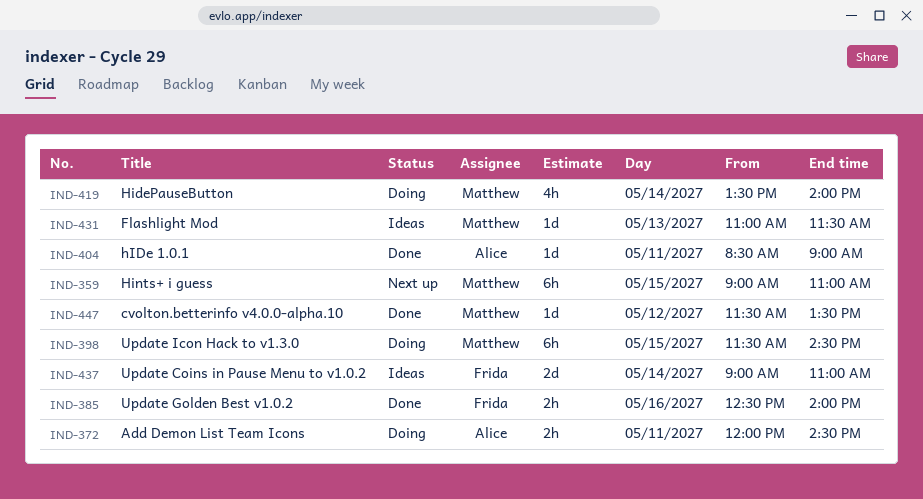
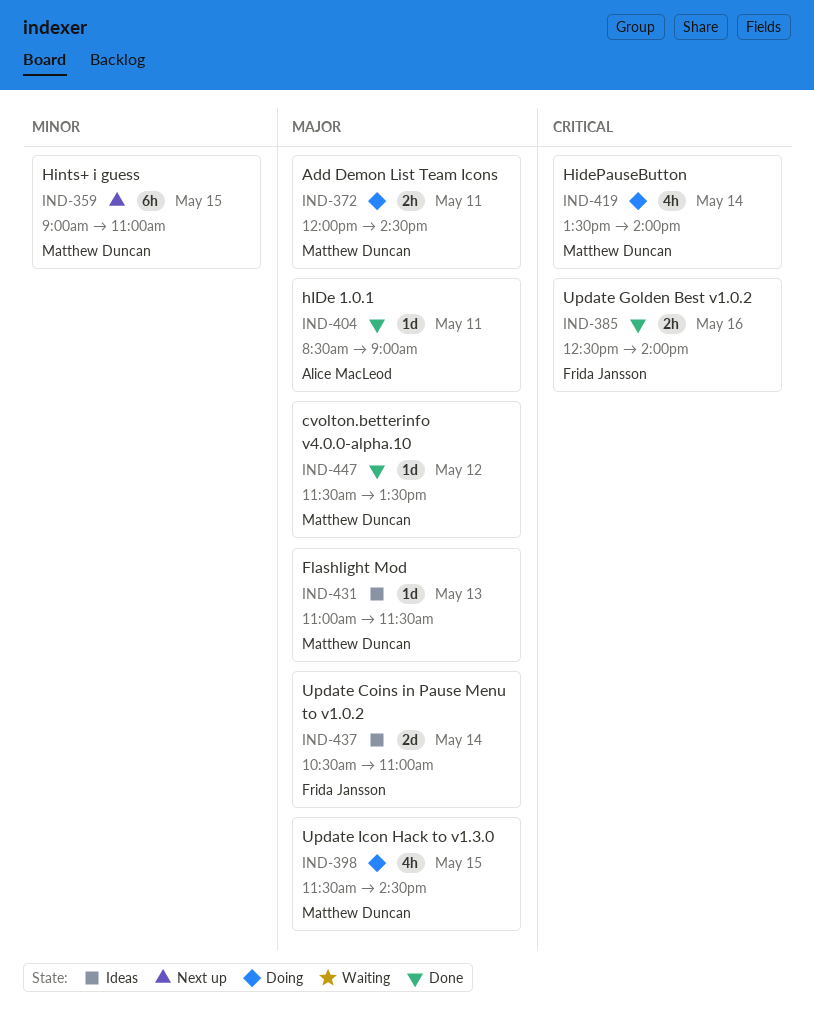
IND-372, owner: Alice MacLeod -> Matthew Duncan
IND-398, estimate: 6h -> 4h
IND-437, begins: 09:00 -> 10:30

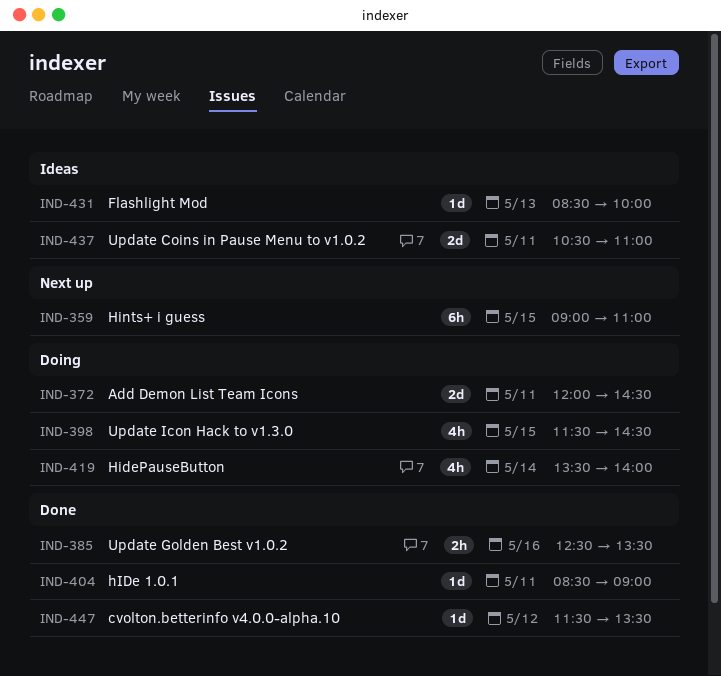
IND-372, estimate: 2h -> 2d
IND-385, ends: 14:00 -> 13:30
IND-431, begins: 11:00 -> 08:30
IND-431, ends: 11:30 -> 10:00
IND-437, day: May 14 -> May 11

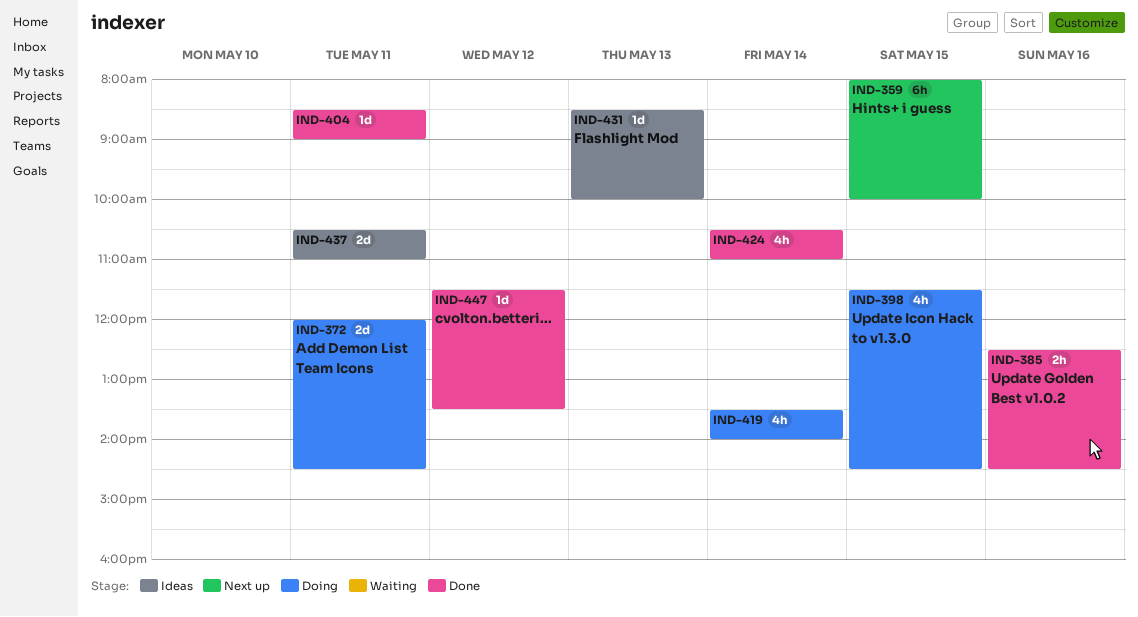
IND-359, begins: 09:00 -> 08:00
IND-359, ends: 11:00 -> 10:00
IND-385, ends: 13:30 -> 14:30
IND-424: none -> present

